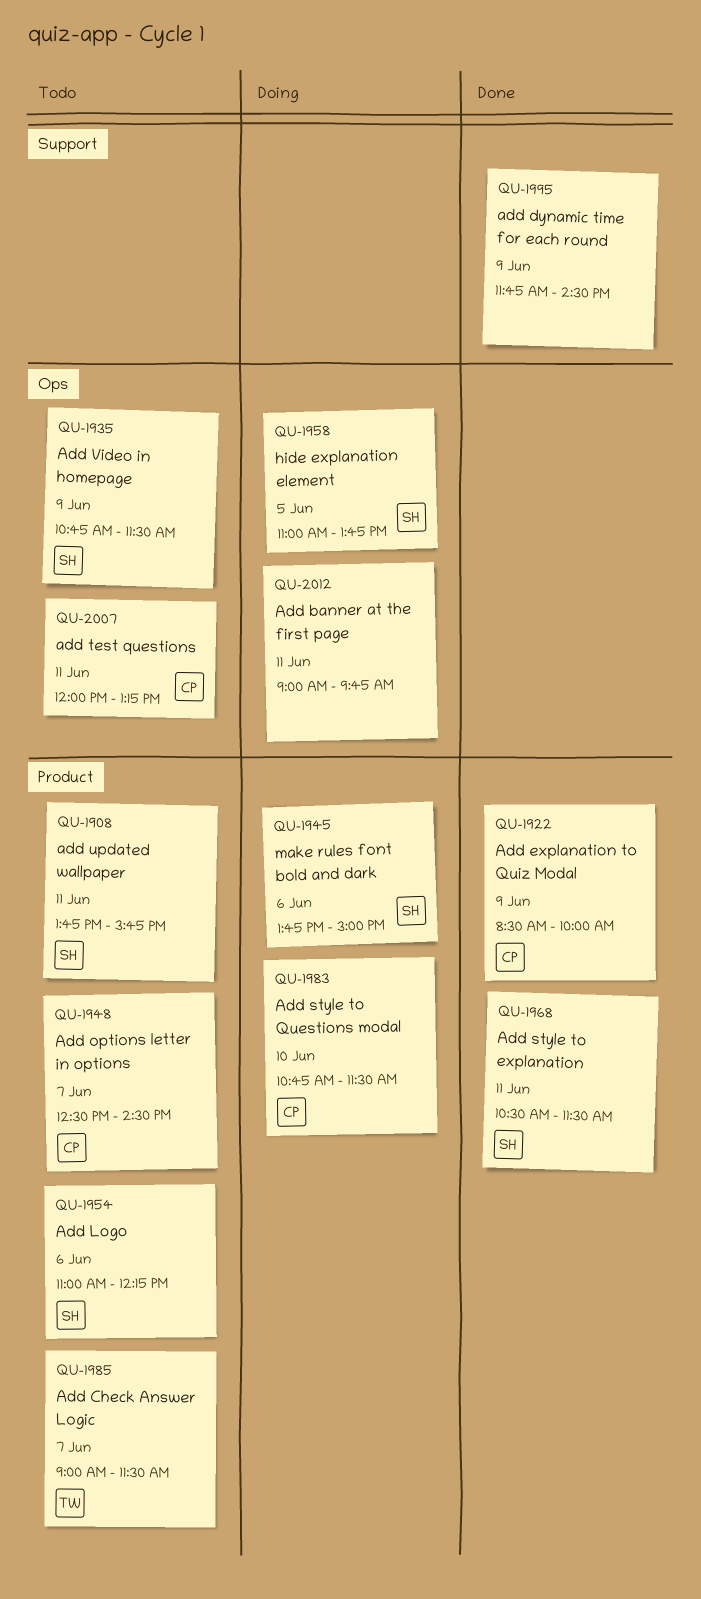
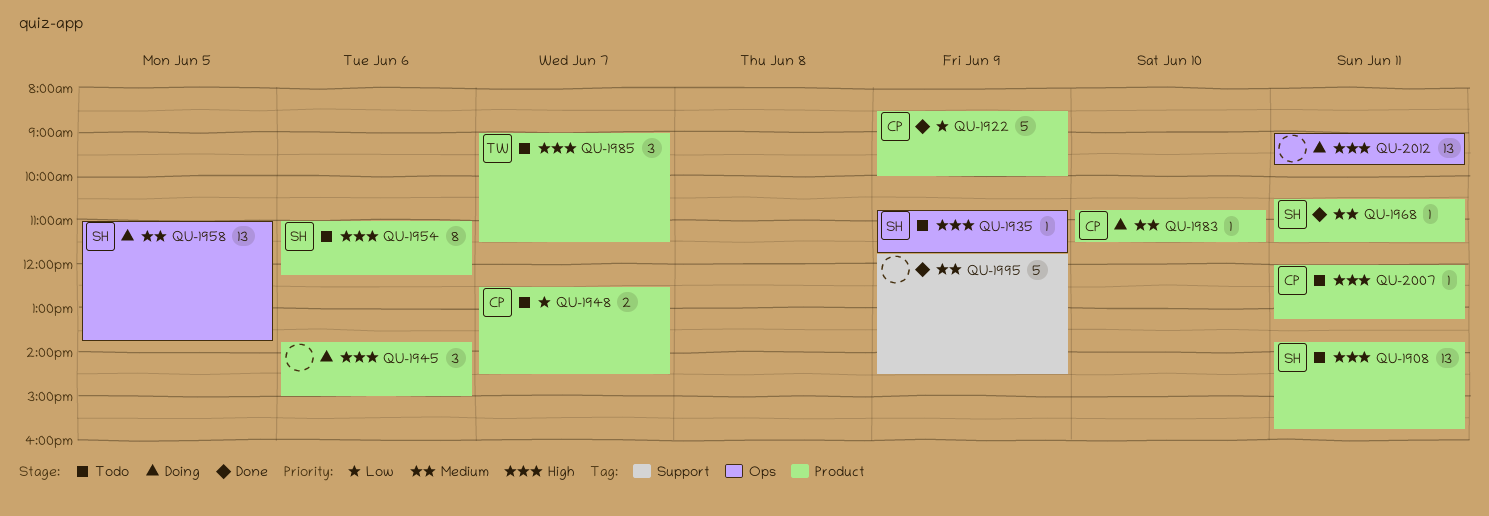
QU-1935, ends: 11:30 -> 11:45
QU-1945, owner: SH -> none
QU-2007, label: Ops -> Product

